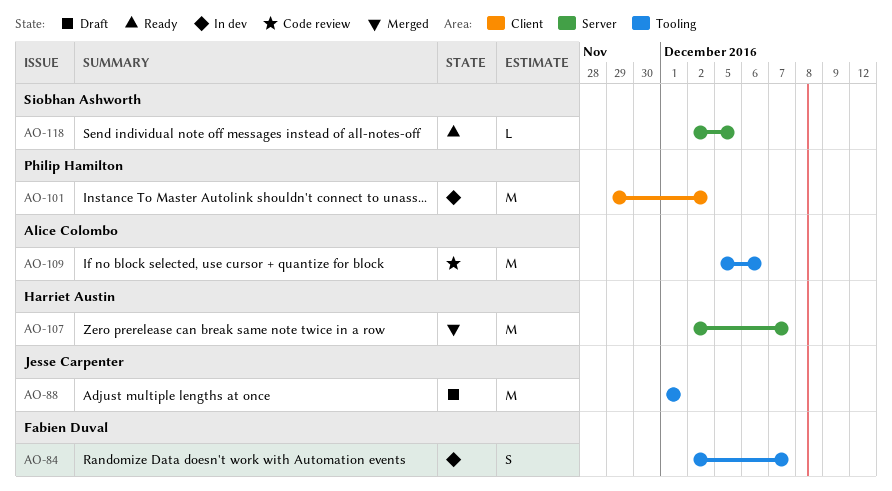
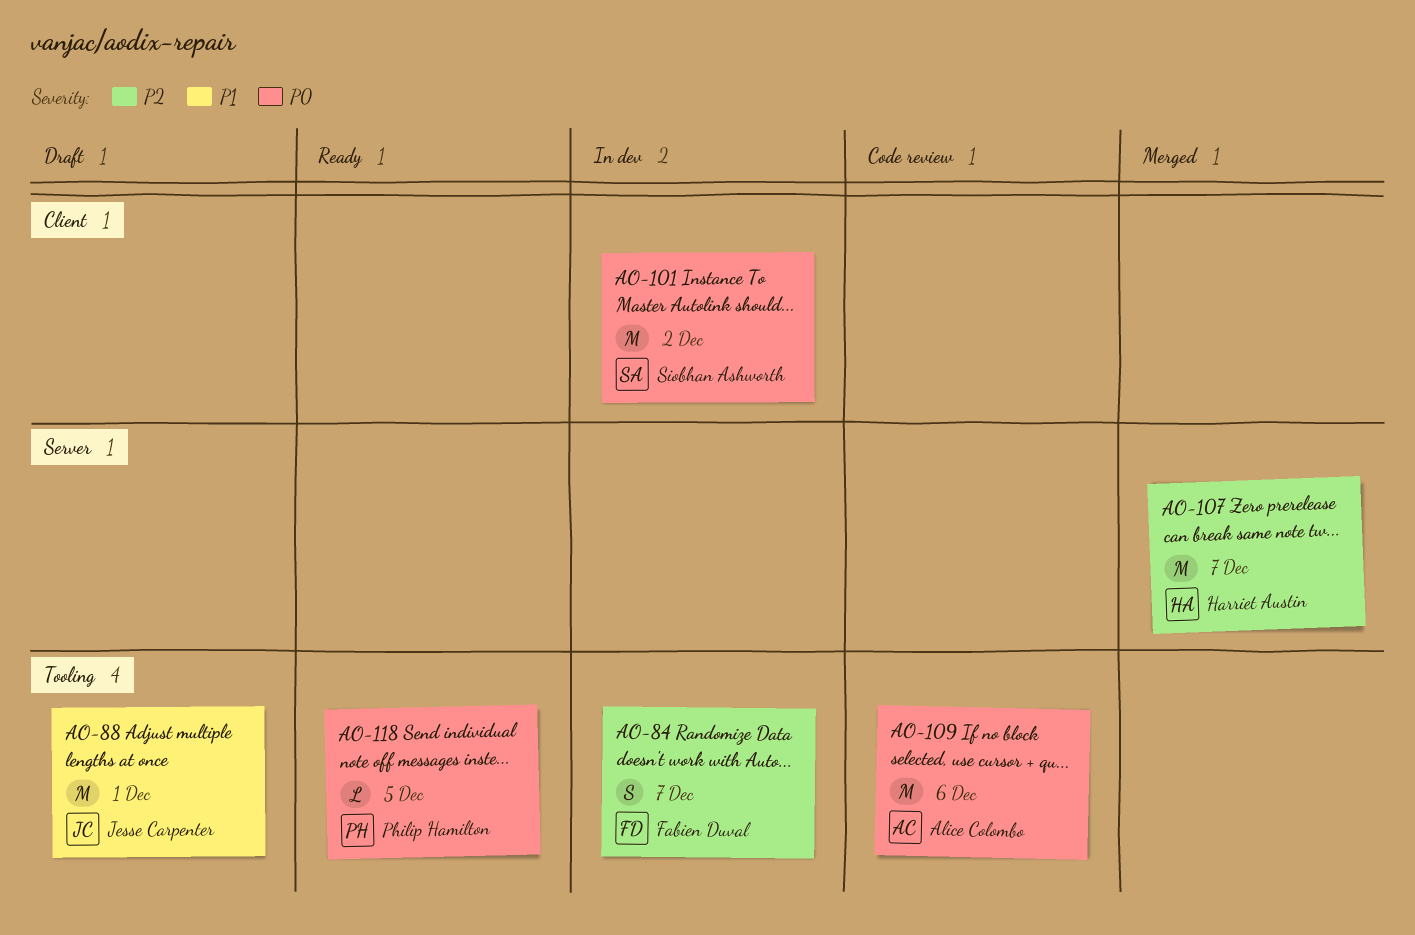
AO-101, owner: Philip Hamilton -> Siobhan Ashworth
AO-118, owner: Siobhan Ashworth -> Philip Hamilton
AO-118, label: Server -> Tooling

